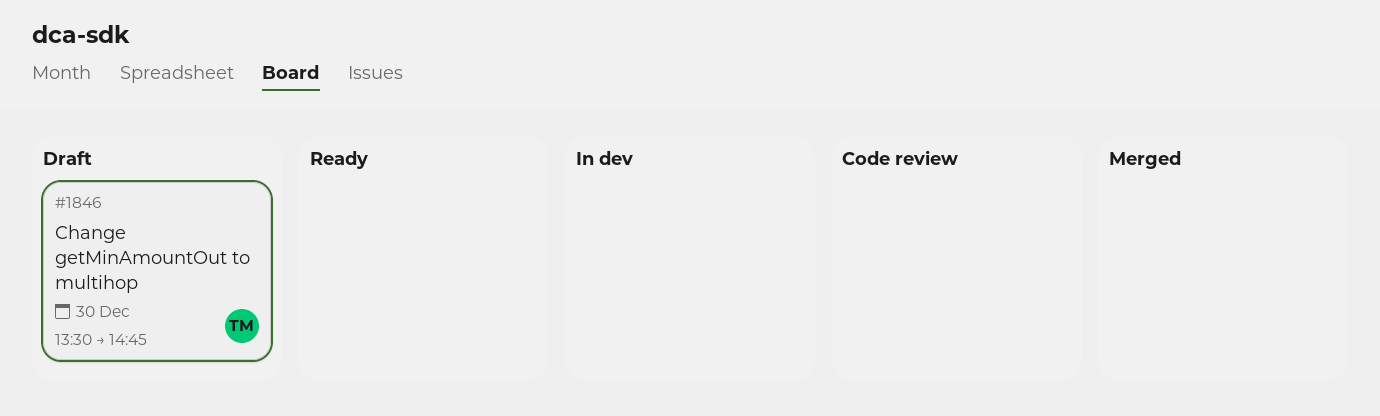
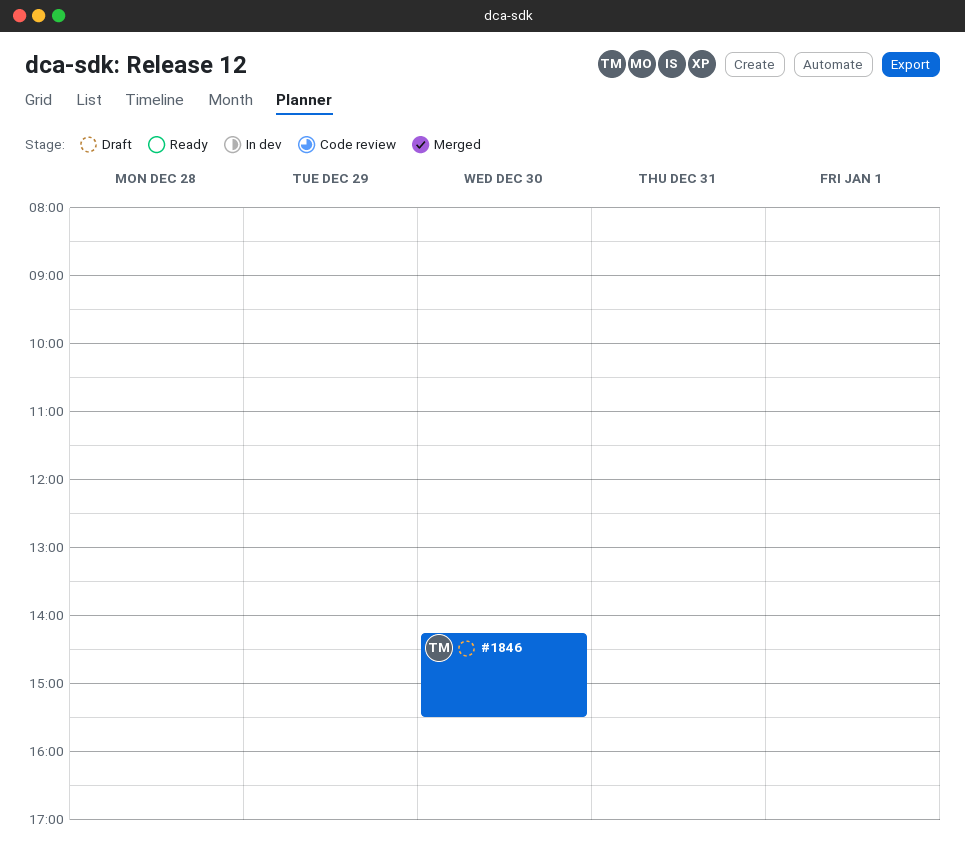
#1846, begins: 13:30 -> 14:15
#1846, ends: 14:45 -> 15:30

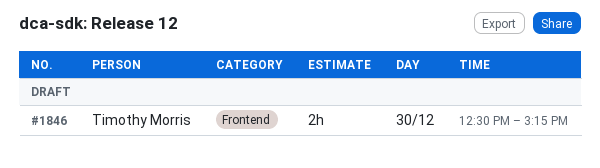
#1846, begins: 14:15 -> 12:30
#1846, ends: 15:30 -> 15:15

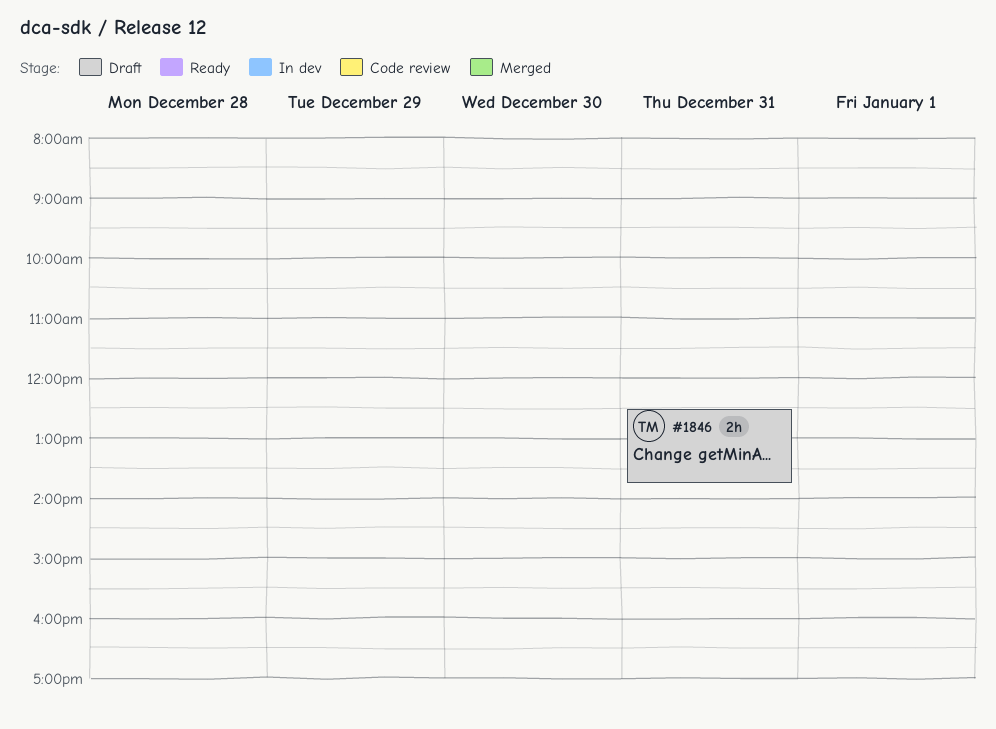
#1846, day: Dec 30 -> Dec 31
#1846, ends: 15:15 -> 13:45

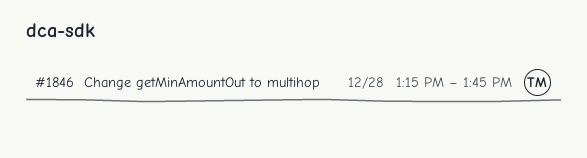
#1846, day: Dec 31 -> Dec 28
#1846, begins: 12:30 -> 13:15

